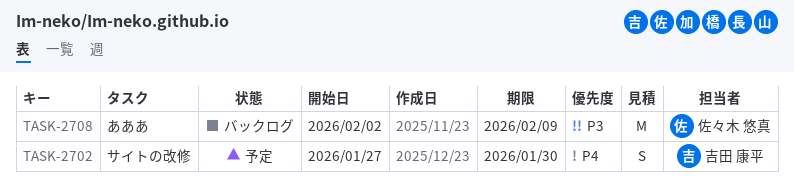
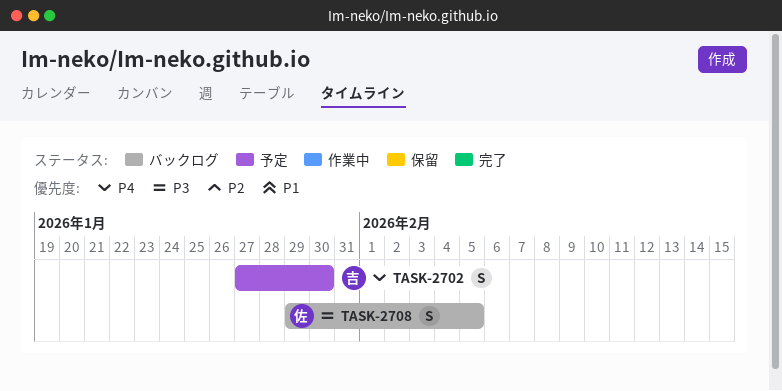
TASK-2708, estimate: M -> S
TASK-2708, start: Feb 2 -> Jan 29
TASK-2708, due: Feb 9 -> Feb 5

